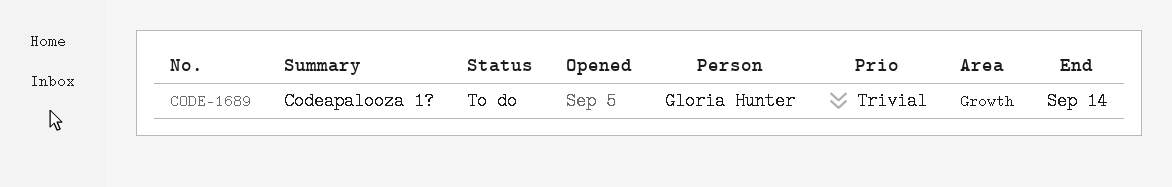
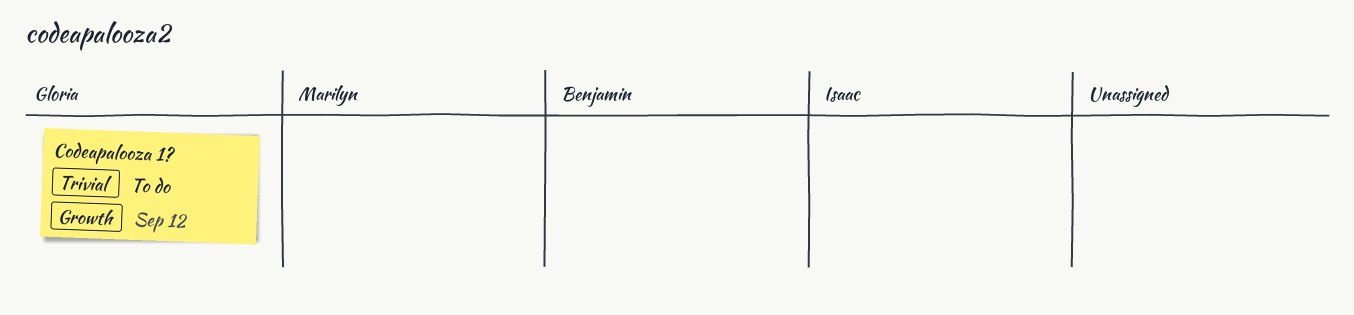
Codeapalooza 1?, due: Sep 14 -> Sep 12

